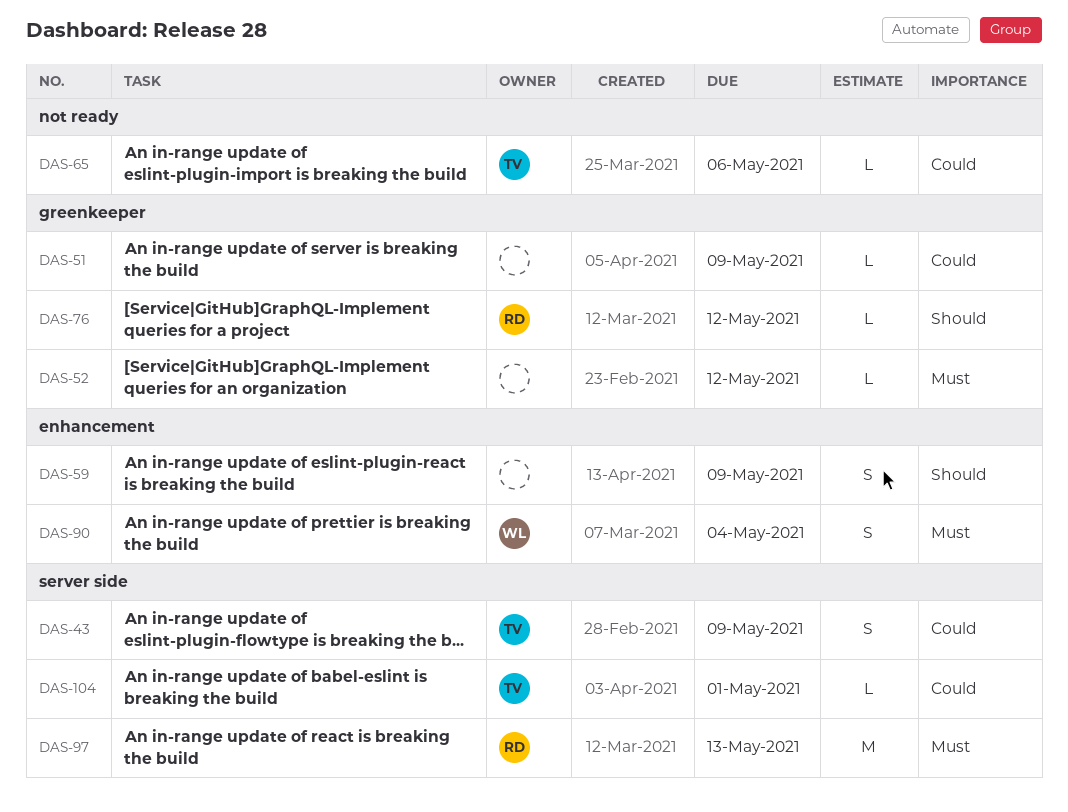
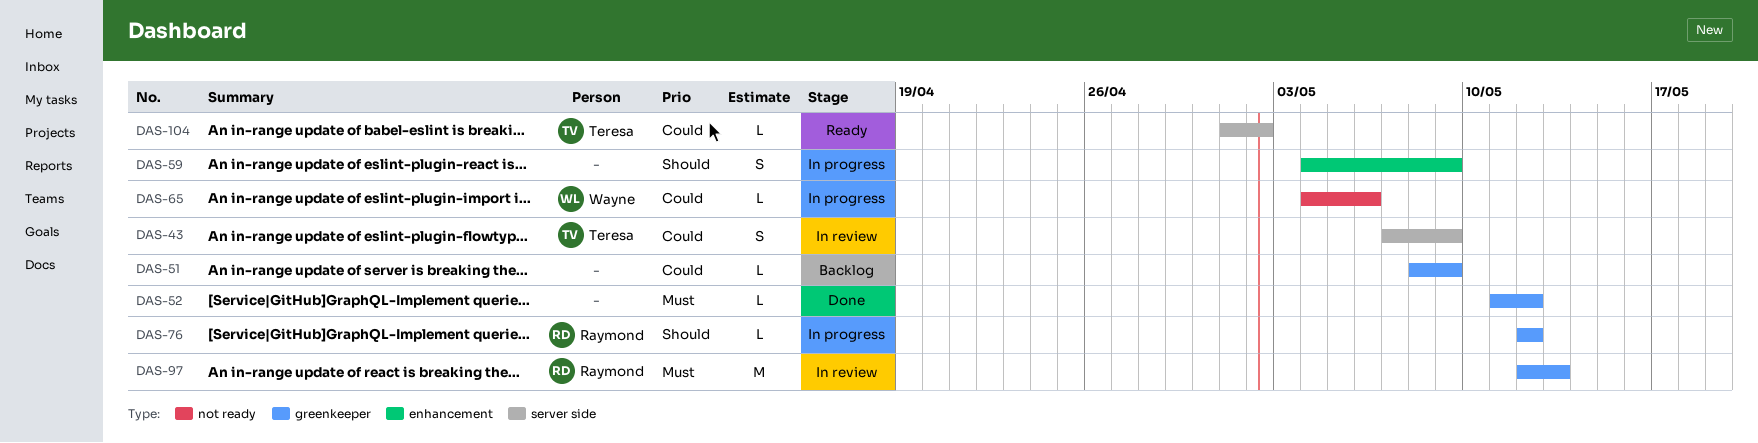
DAS-65, owner: Teresa -> Wayne
DAS-90: present -> none
DAS-97, label: server side -> greenkeeper
DAS-104, due: May 1 -> May 2

